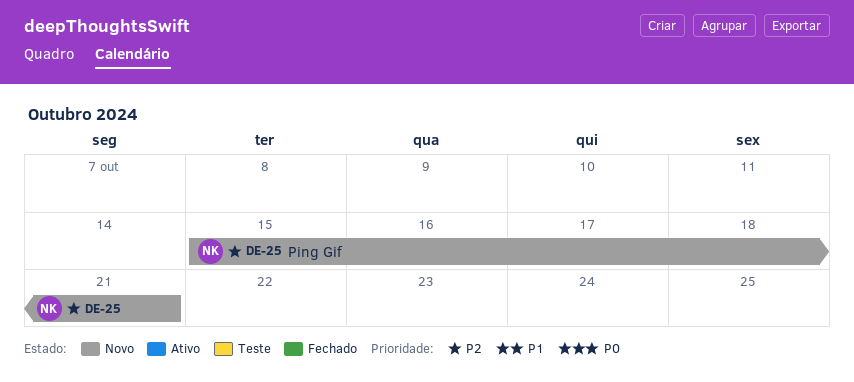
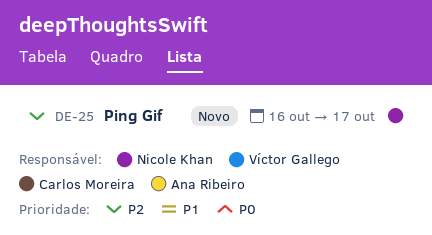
DE-25, start: Oct 15 -> Oct 16
DE-25, due: Oct 21 -> Oct 17

